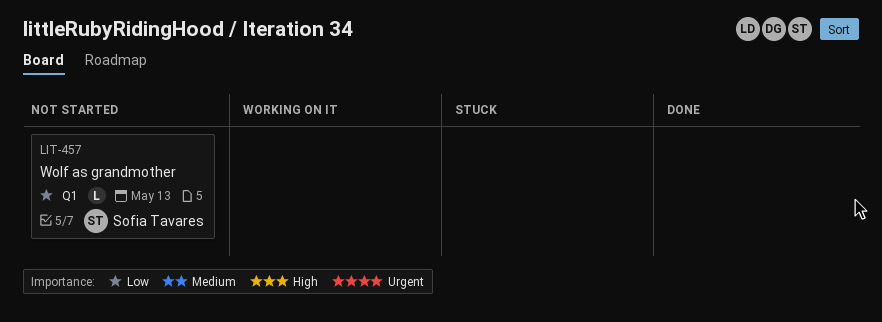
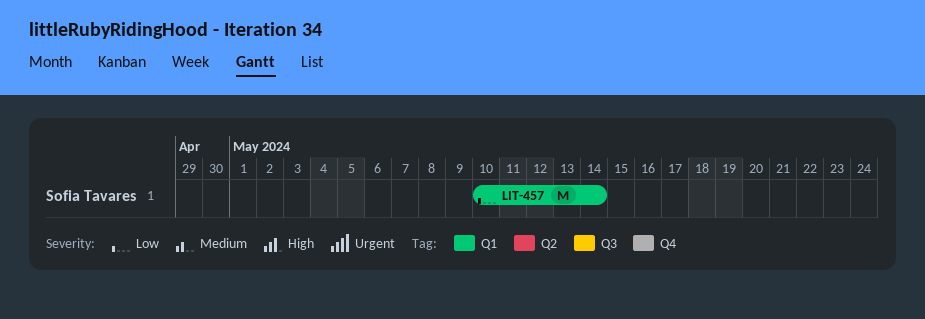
LIT-457, estimate: L -> M
LIT-457, due: May 13 -> May 14

